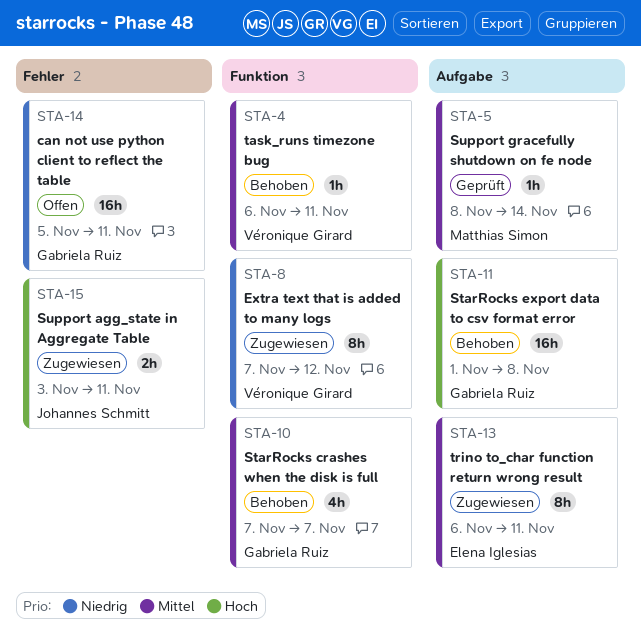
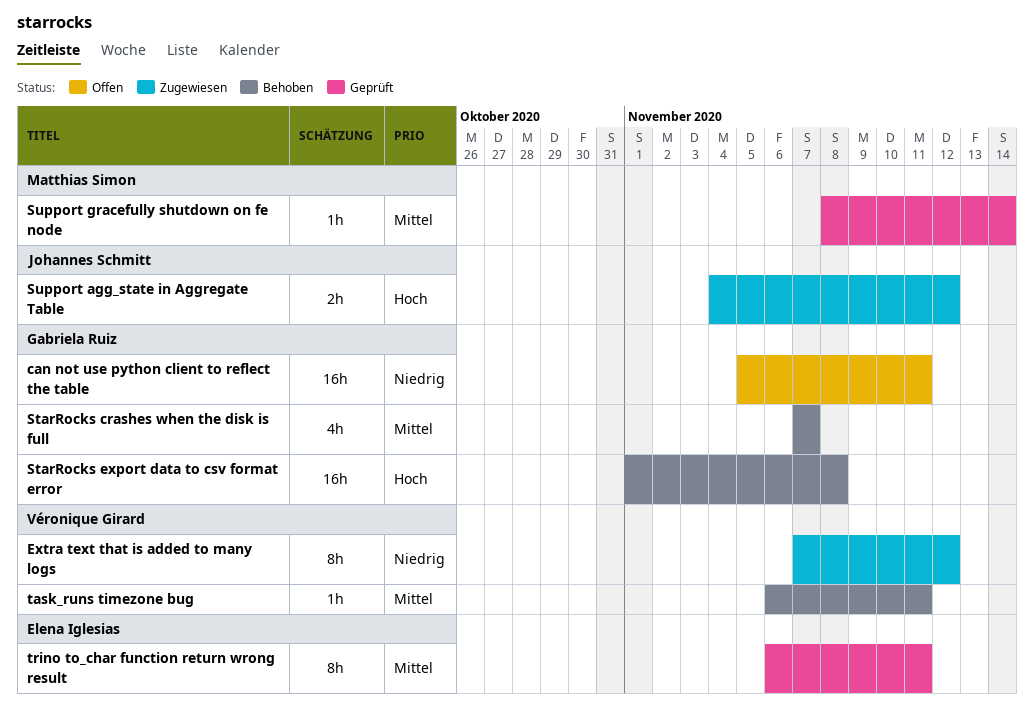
Support agg_state in Aggregate Table, start: Nov 3 -> Nov 4
Support agg_state in Aggregate Table, due: Nov 11 -> Nov 12
trino to_char function return wrong result, status: Zugewiesen -> Geprüft

